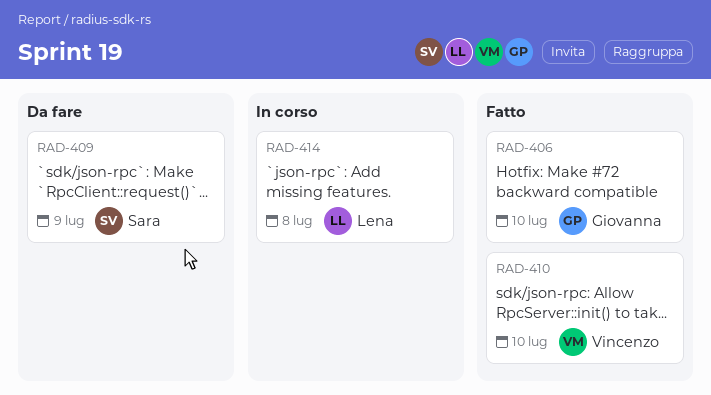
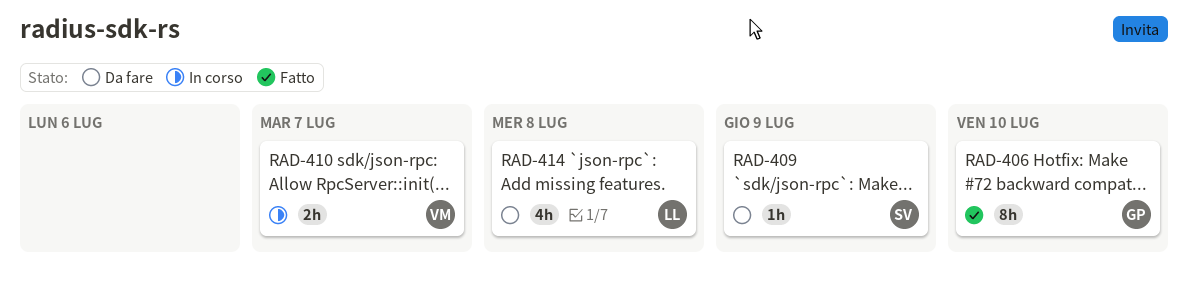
RAD-410, status: Fatto -> In corso
RAD-410, due: Jul 10 -> Jul 7
RAD-414, status: In corso -> Da fare

